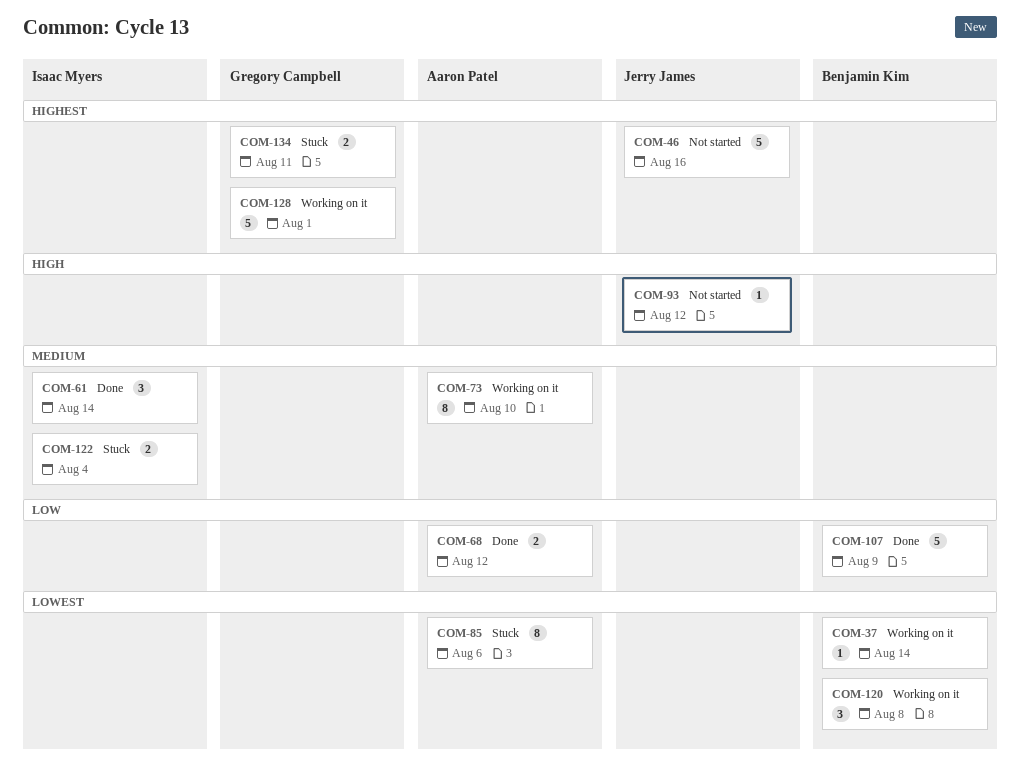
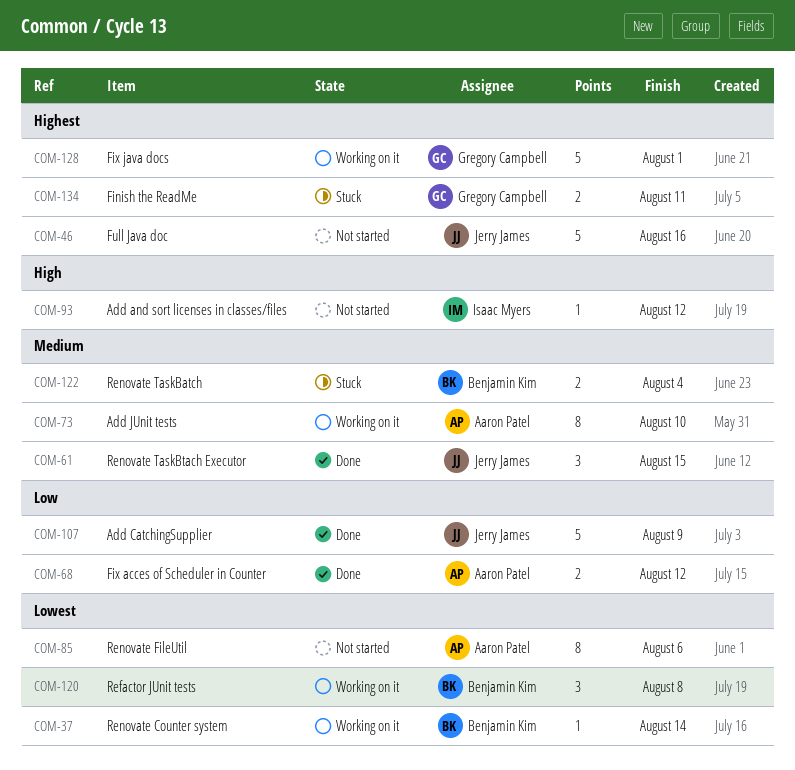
COM-61, owner: Isaac Myers -> Jerry James
COM-61, due: Aug 14 -> Aug 15
COM-85, status: Stuck -> Not started
COM-93, owner: Jerry James -> Isaac Myers
COM-107, owner: Benjamin Kim -> Jerry James
COM-122, owner: Isaac Myers -> Benjamin Kim

